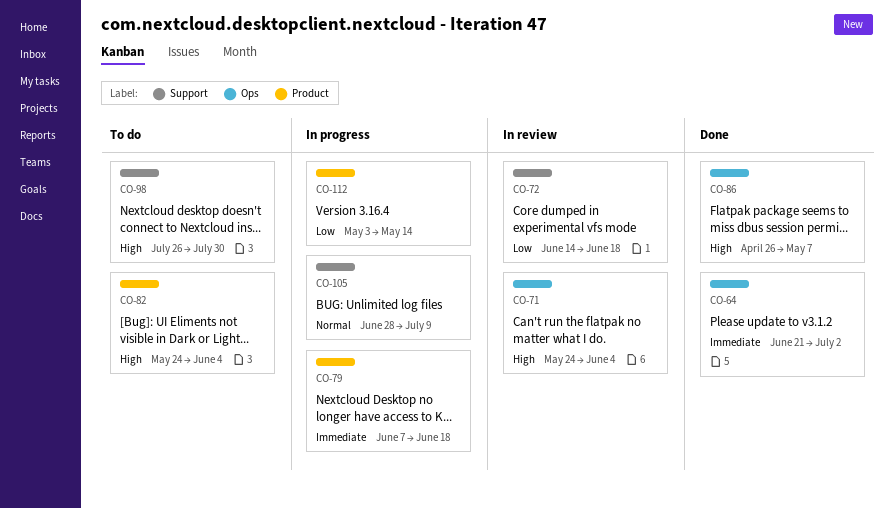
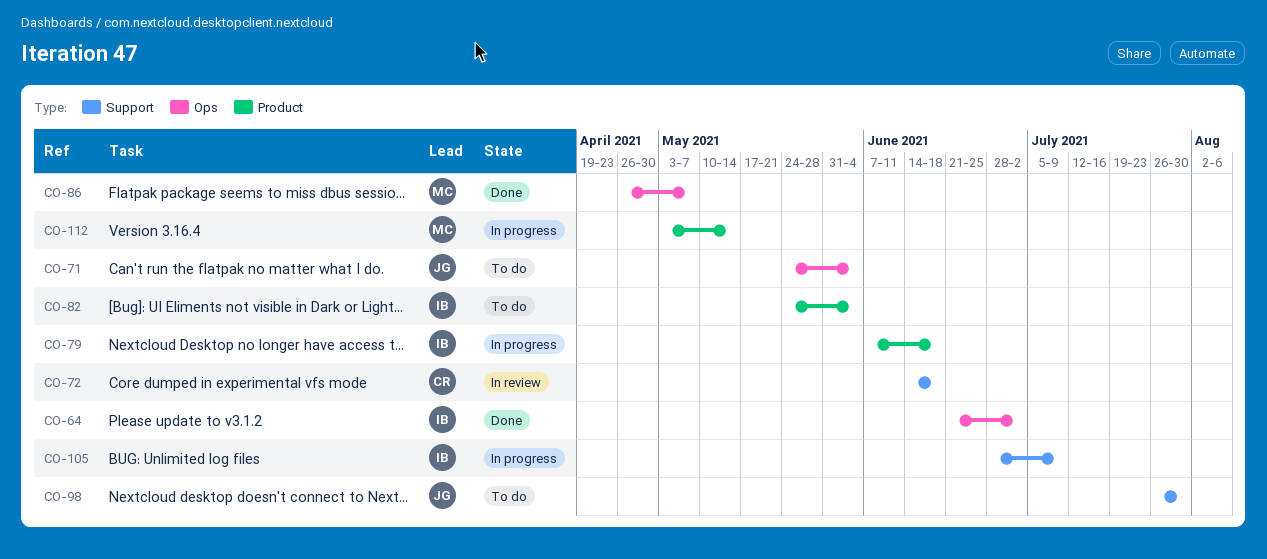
CO-71, status: In review -> To do

